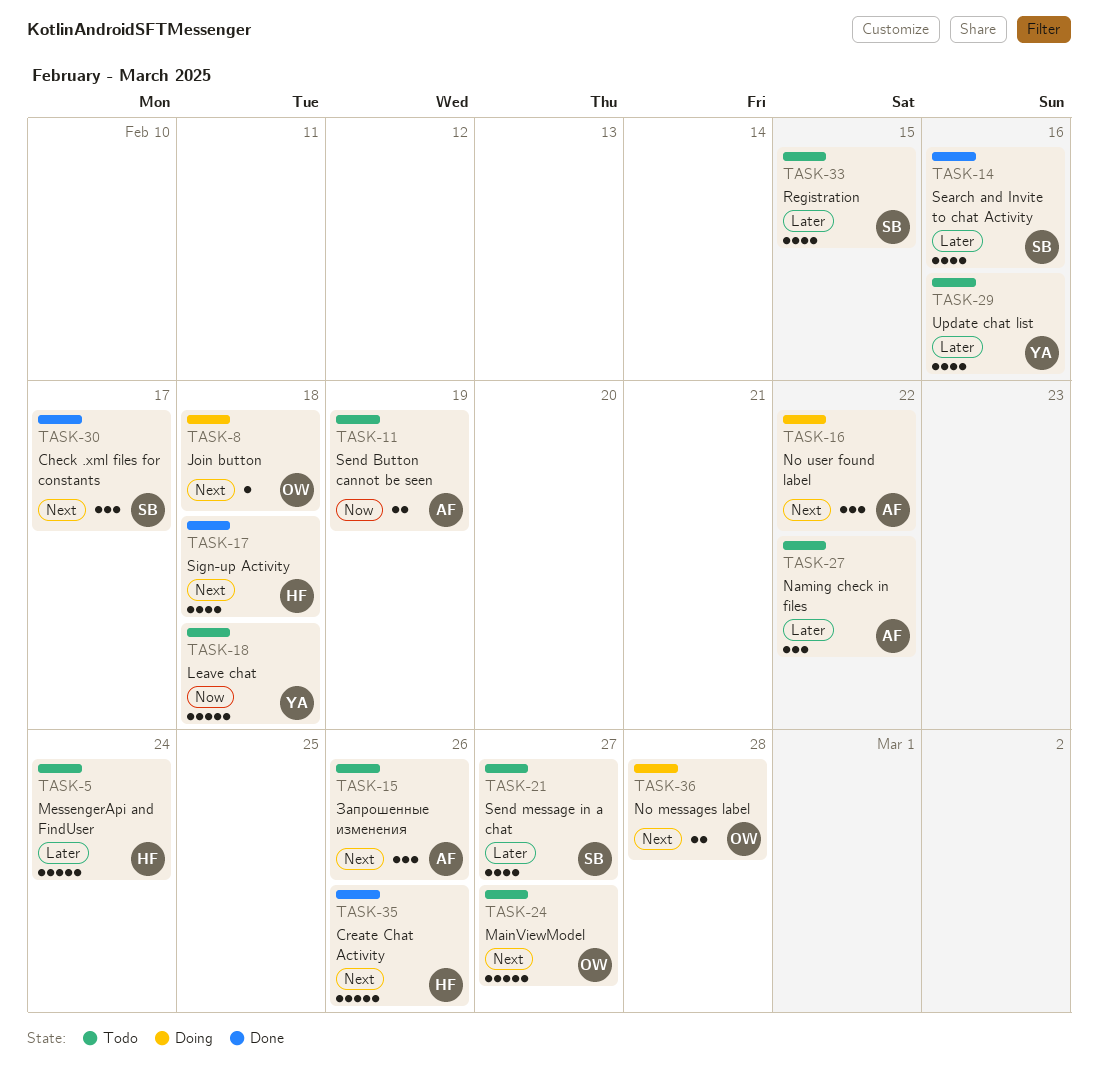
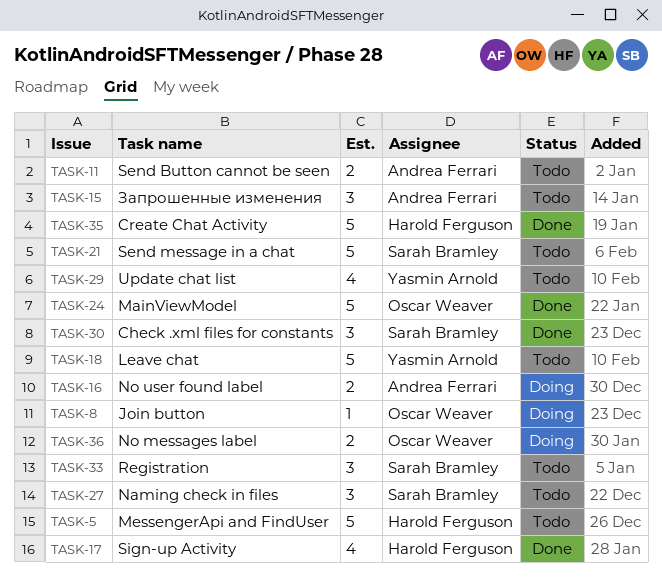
TASK-14: present -> none
TASK-16, estimate: 3 -> 2
TASK-21, estimate: 4 -> 5
TASK-24, status: Todo -> Done
TASK-27, owner: Andrea Ferrari -> Sarah Bramley
TASK-33, estimate: 4 -> 3

